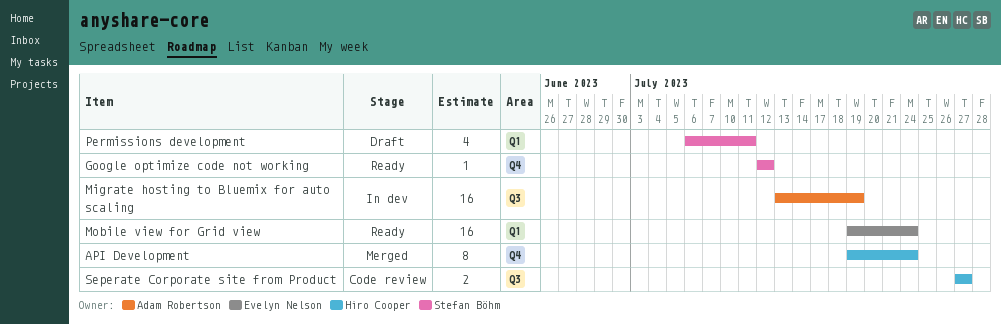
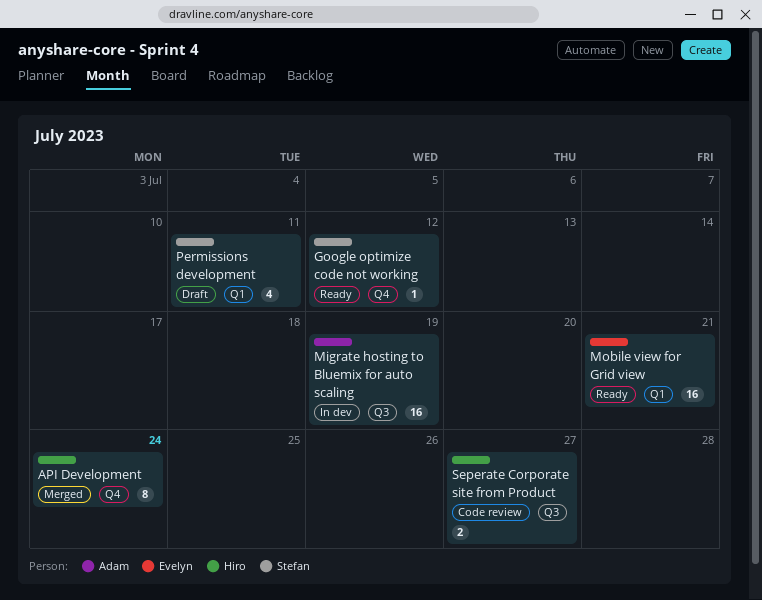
Mobile view for Grid view, due: Jul 24 -> Jul 21

